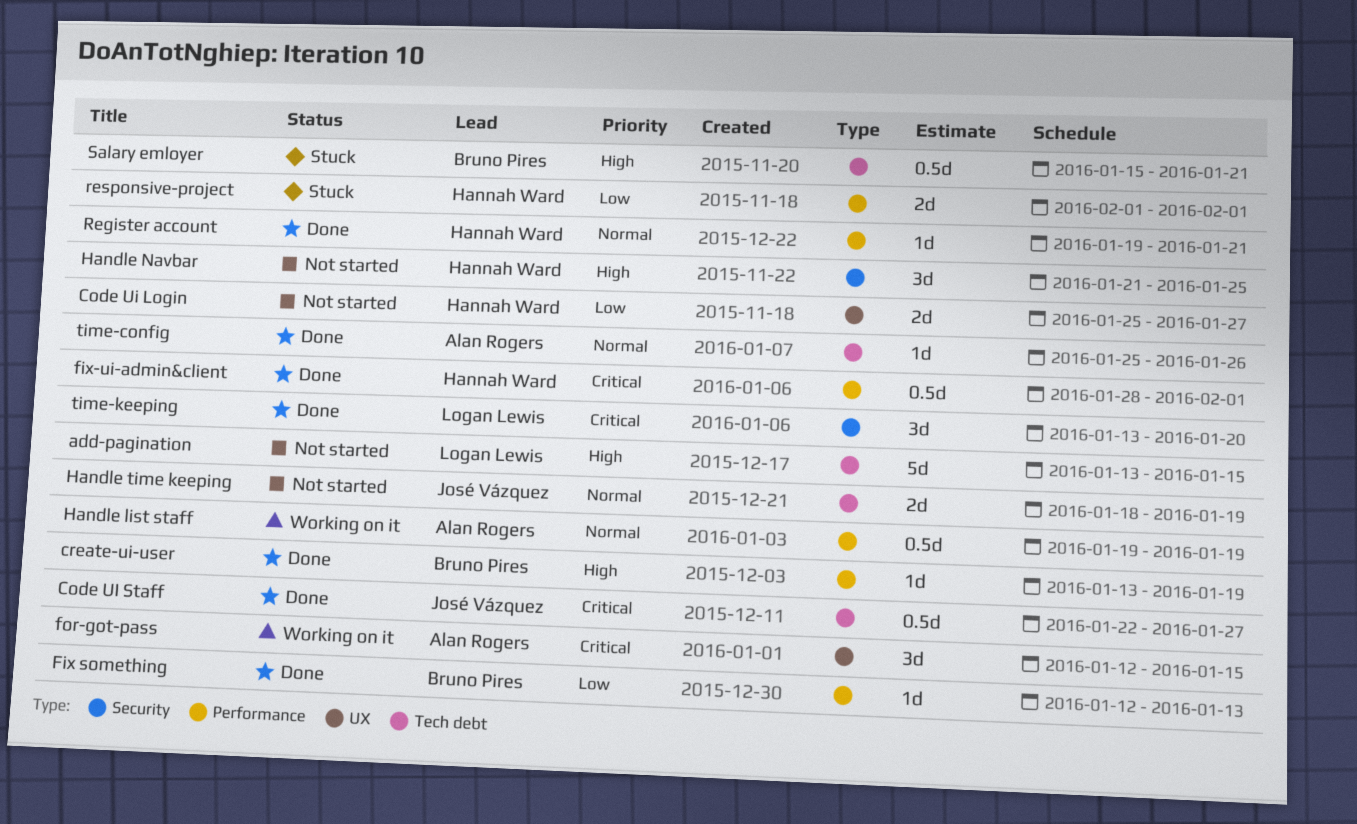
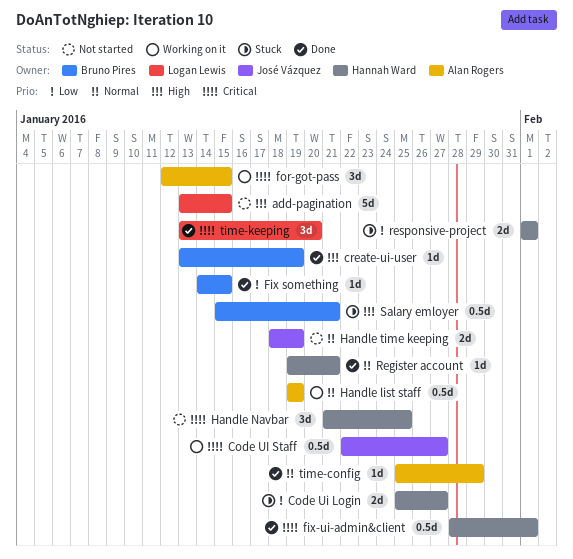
Code Ui Login, status: Not started -> Stuck
Code UI Staff, status: Done -> Working on it
Fix something, start: Jan 12 -> Jan 14
Fix something, due: Jan 13 -> Jan 15
Handle Navbar, priority: High -> Critical
time-config, due: Jan 26 -> Jan 29

